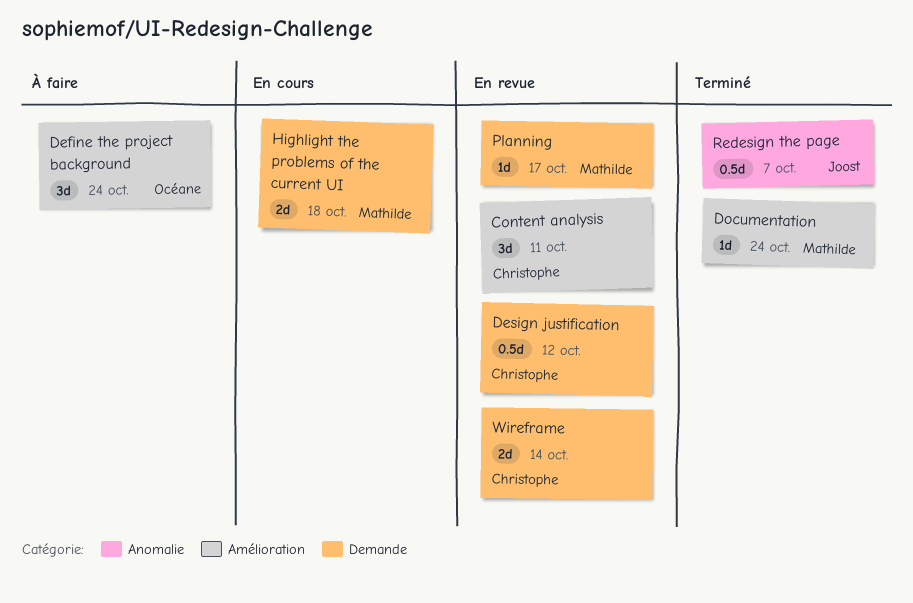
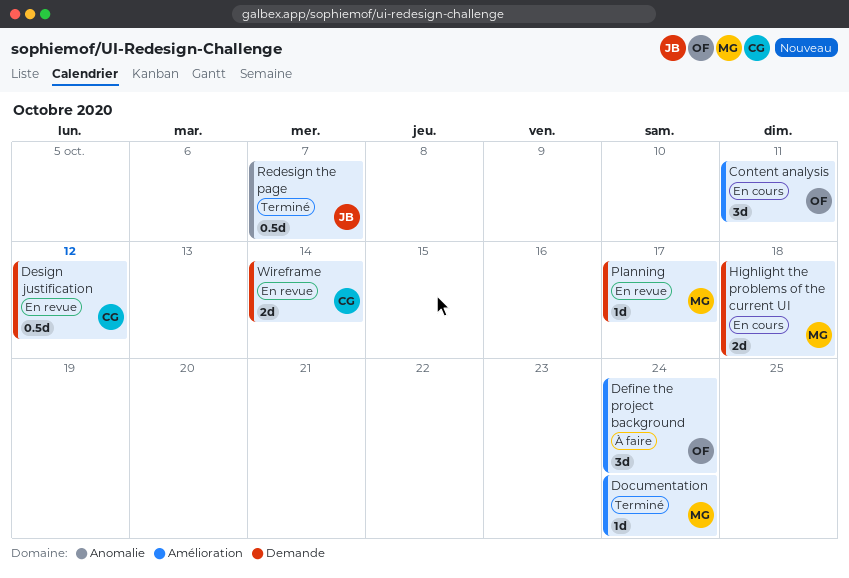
Content analysis, status: En revue -> En cours
Content analysis, owner: Christophe -> Océane

